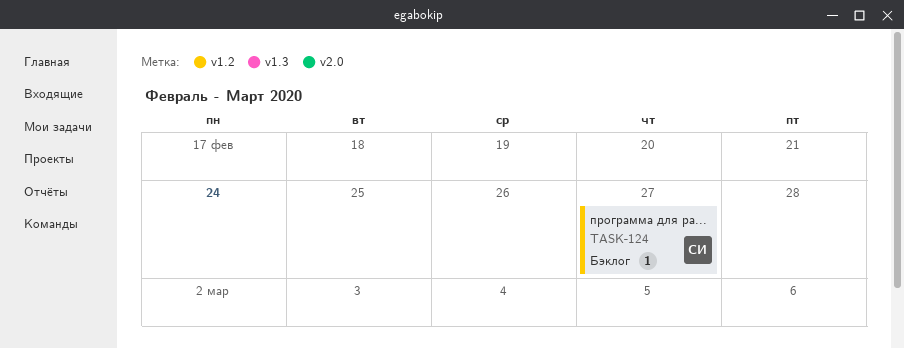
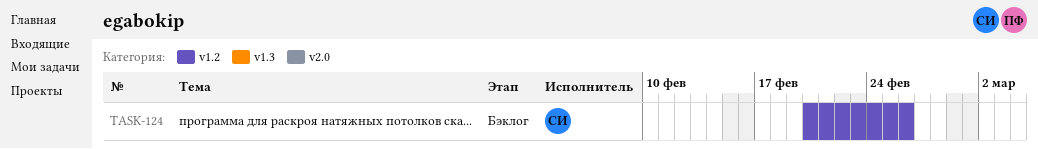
TASK-124, due: Feb 27 -> Feb 26

